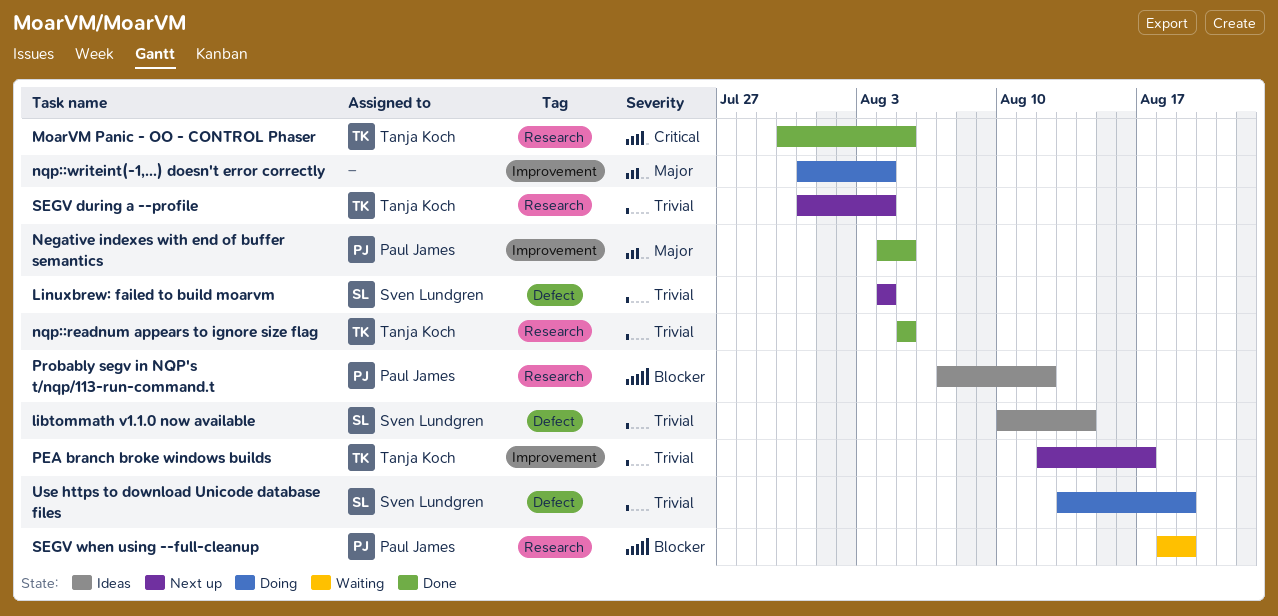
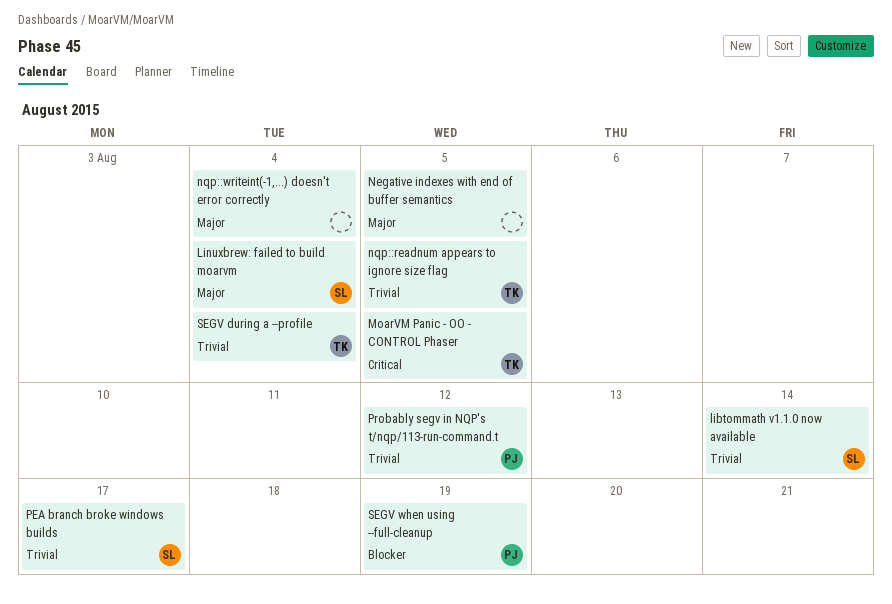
Linuxbrew: failed to build moarvm, priority: Trivial -> Major
Negative indexes with end of buffer semantics, owner: Paul James -> none
PEA branch broke windows builds, owner: Tanja Koch -> Sven Lundgren
Probably segv in NQP's t/nqp/113-run-command.t, priority: Blocker -> Trivial
Use https to download Unicode database files: present -> none

